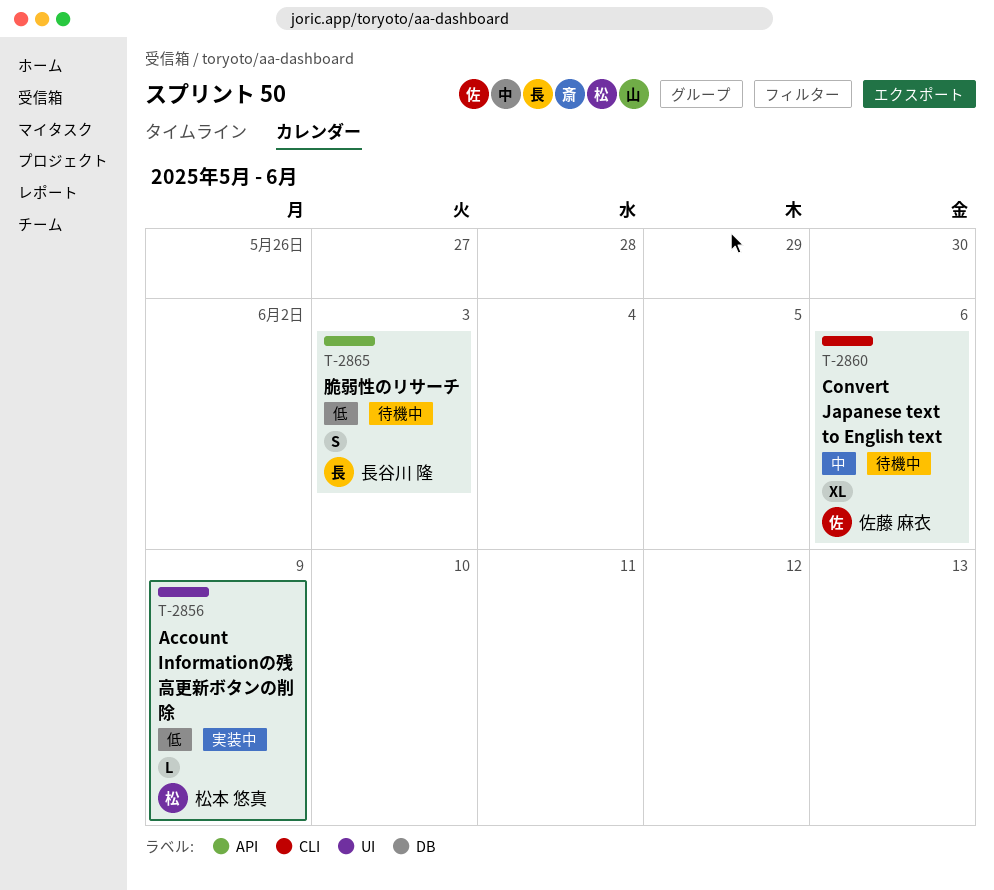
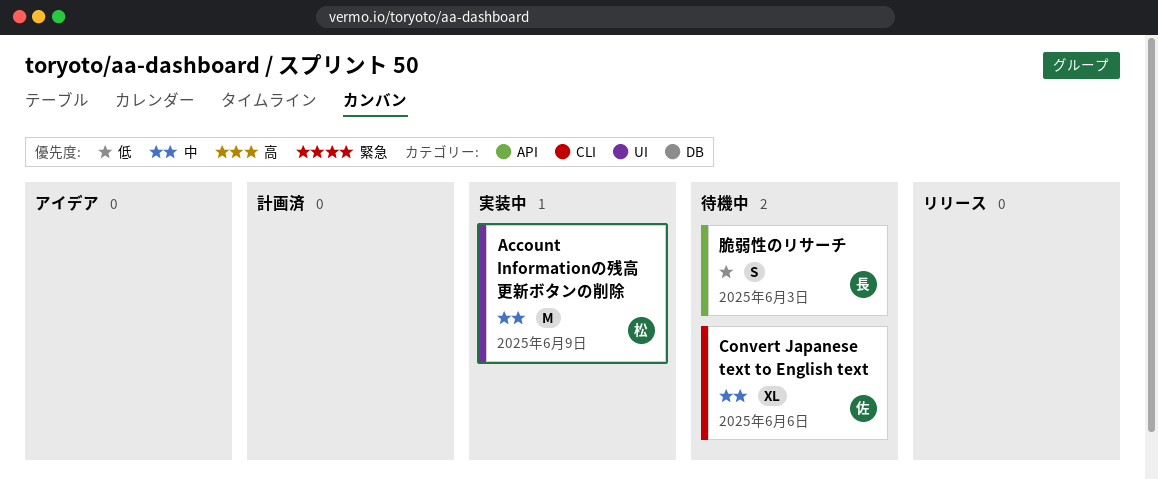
Account Informationの残高更新ボタンの削除, priority: 低 -> 中
Account Informationの残高更新ボタンの削除, estimate: L -> M

